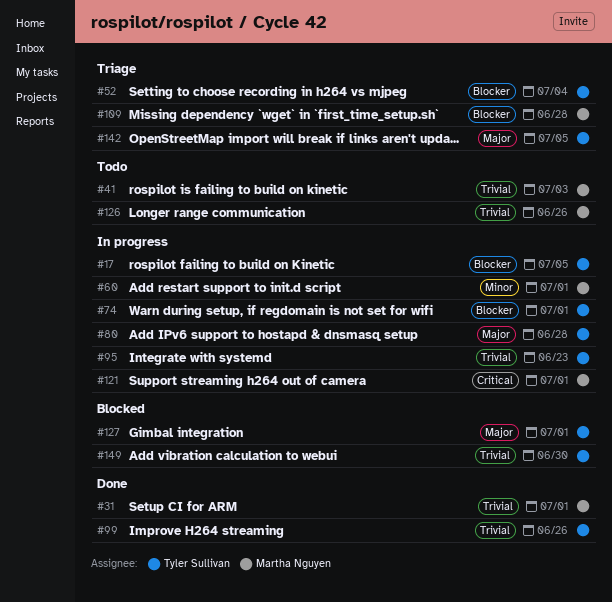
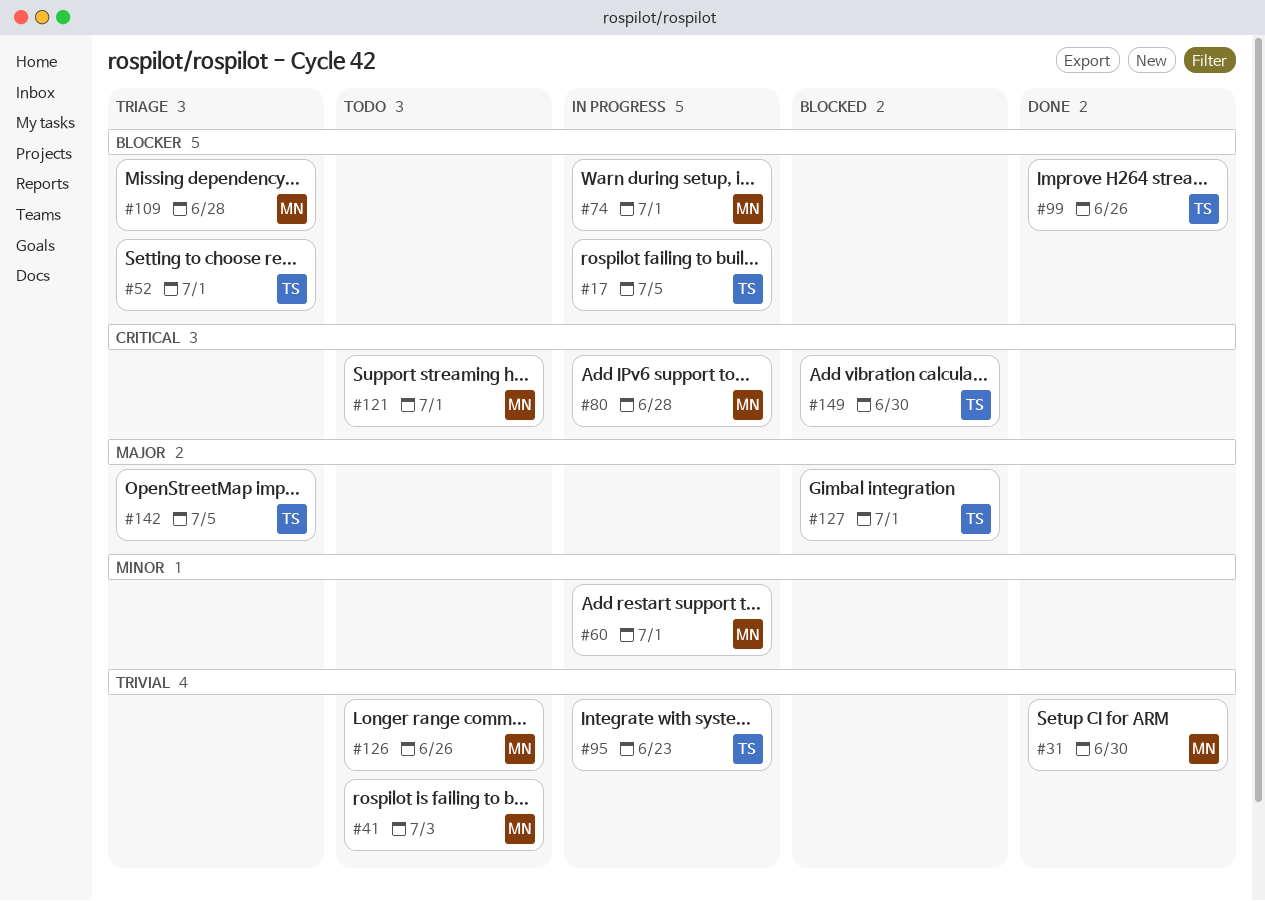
#31, due: Jul 1 -> Jun 30
#52, due: Jul 4 -> Jul 1
#74, owner: Tyler Sullivan -> Martha Nguyen
#80, owner: Tyler Sullivan -> Martha Nguyen
#80, priority: Major -> Critical
#99, priority: Trivial -> Blocker
#121, status: In progress -> Todo
#149, priority: Trivial -> Critical

